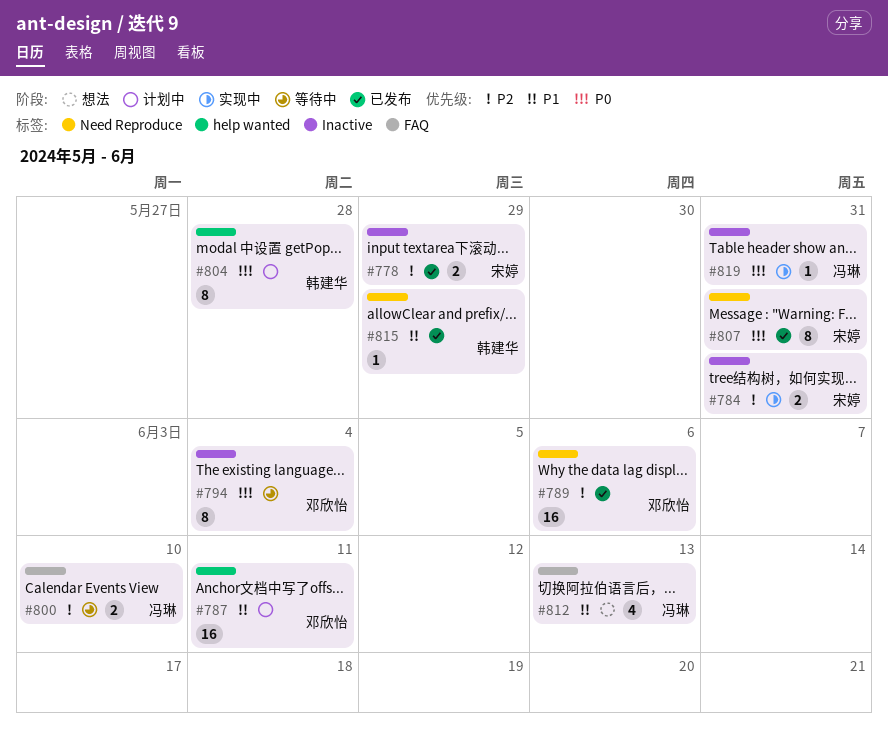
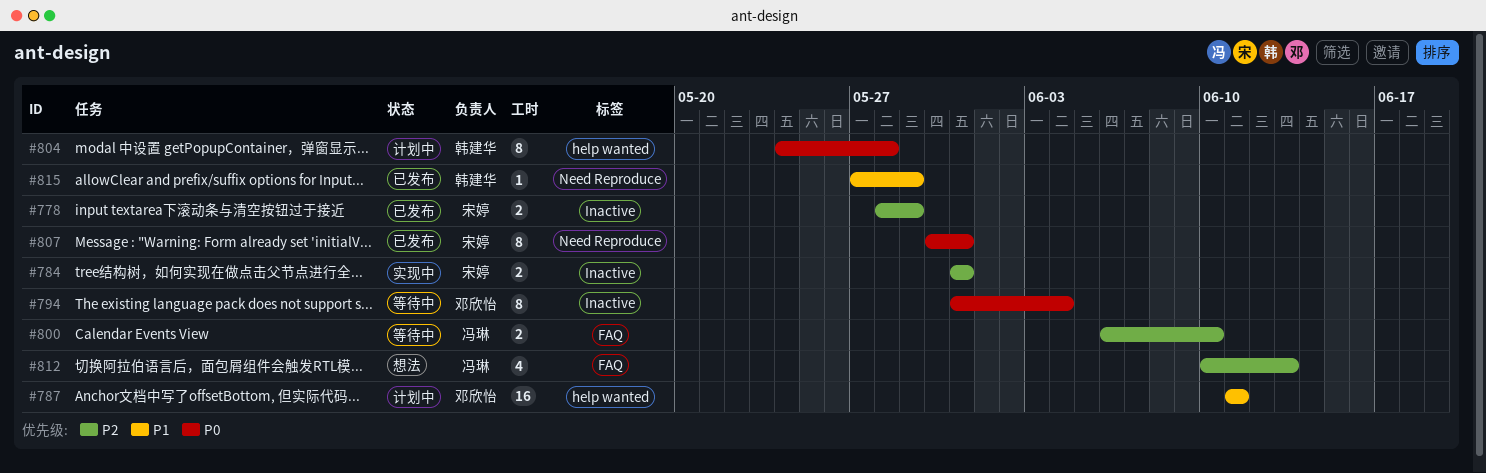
#789: present -> none
#812, priority: P1 -> P2
#819: present -> none

